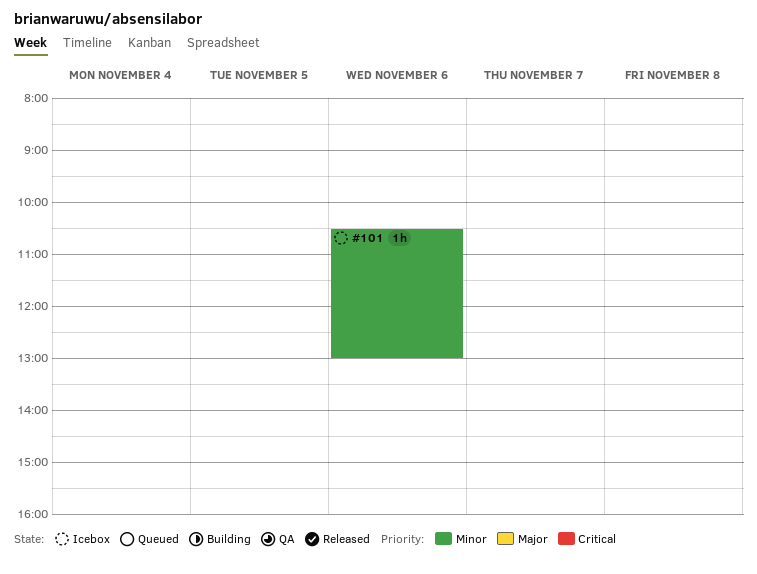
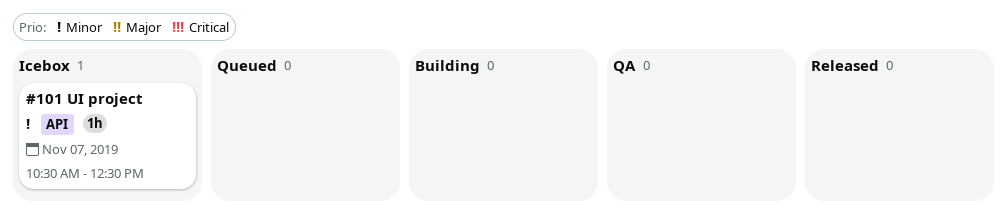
#101, day: Nov 6 -> Nov 7
#101, ends: 13:00 -> 12:30

